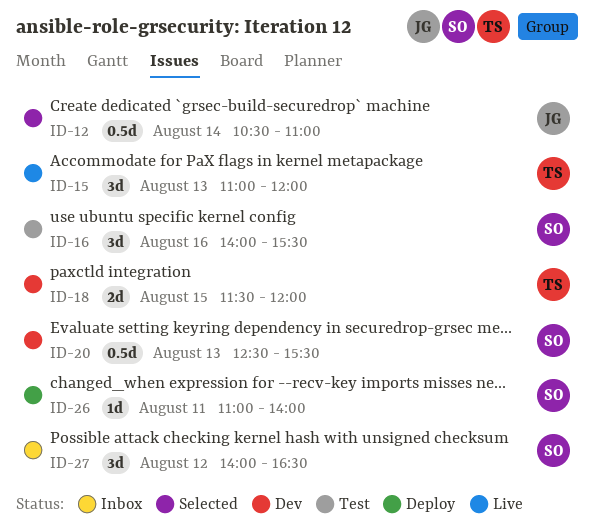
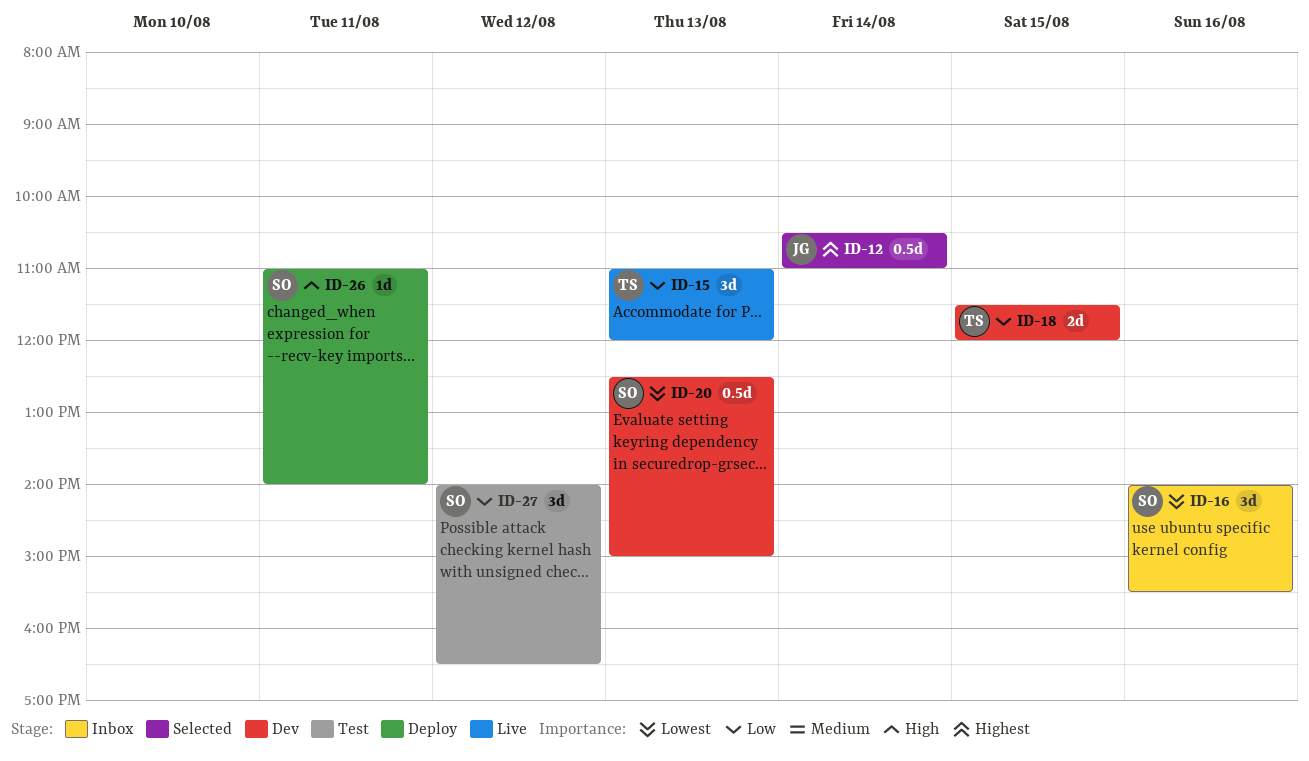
ID-16, status: Test -> Inbox
ID-20, ends: 15:30 -> 15:00
ID-27, status: Inbox -> Test

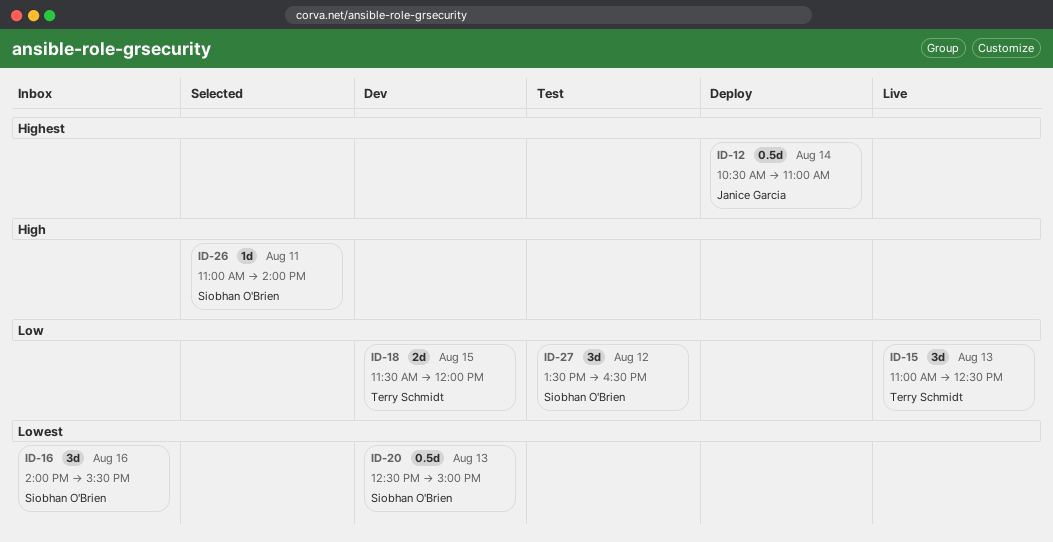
ID-12, status: Selected -> Deploy
ID-15, ends: 12:00 -> 12:30
ID-26, status: Deploy -> Selected
ID-27, begins: 14:00 -> 13:30

